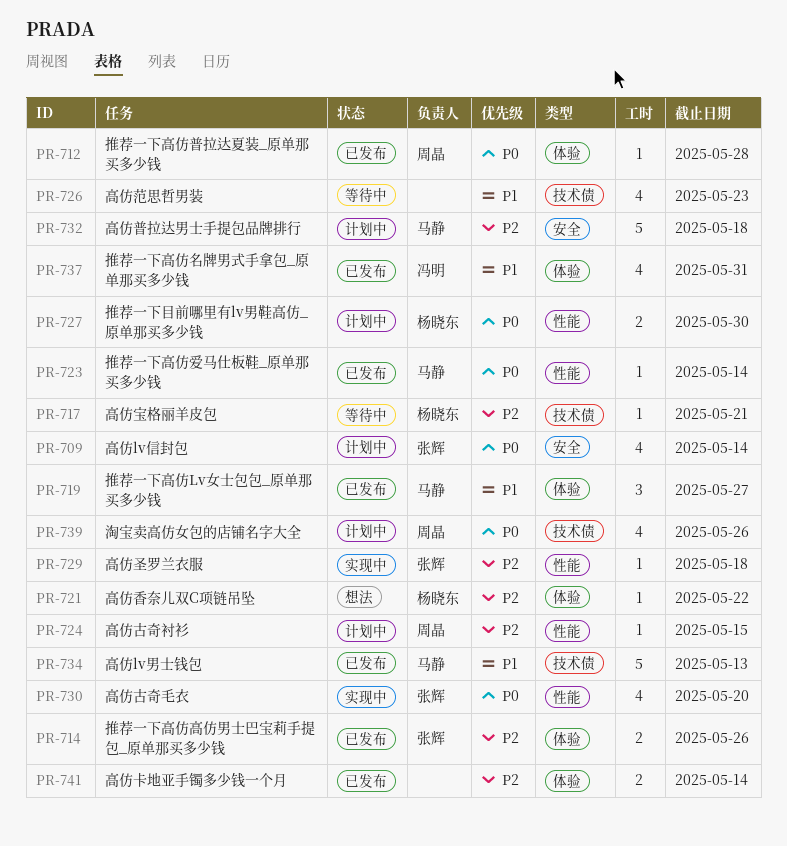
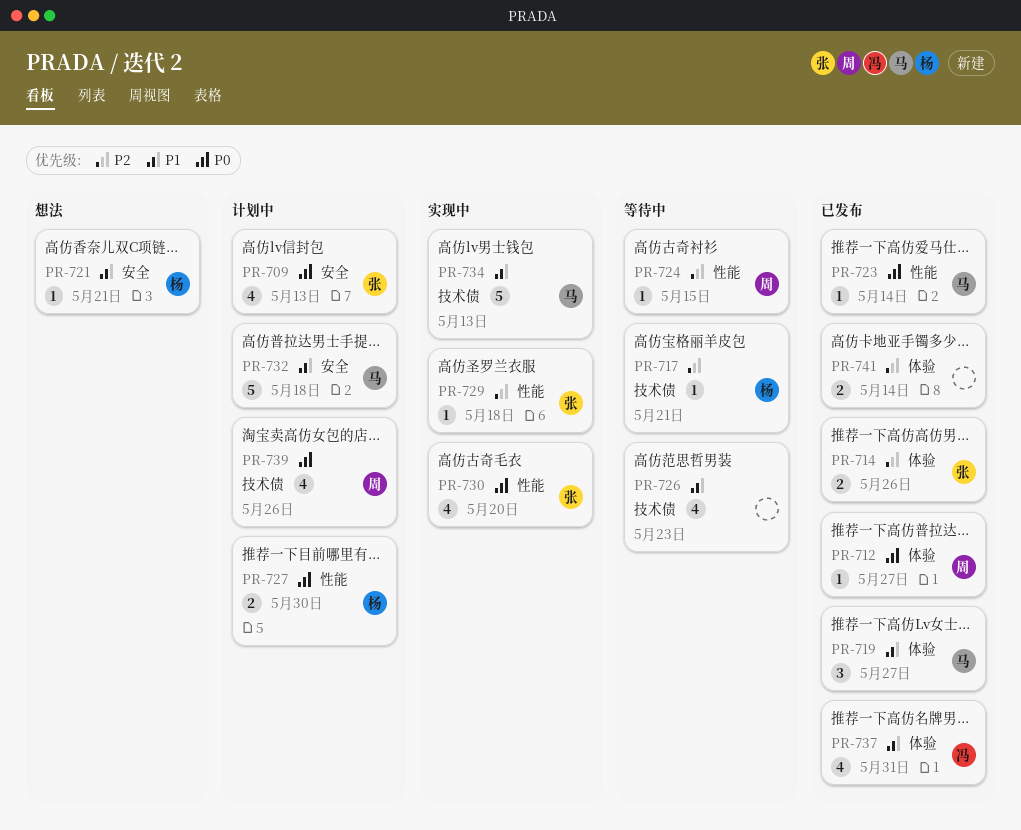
PR-709, due: May 14 -> May 13
PR-712, due: May 28 -> May 27
PR-721, priority: P2 -> P1
PR-721, label: 体验 -> 安全
PR-721, due: May 22 -> May 21
PR-724, status: 计划中 -> 等待中
PR-732, priority: P2 -> P1
PR-734, status: 已发布 -> 实现中

